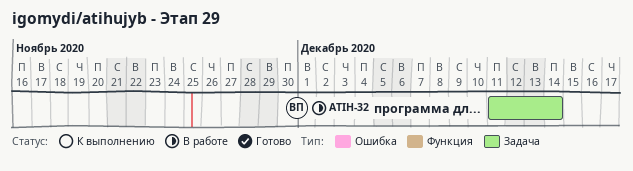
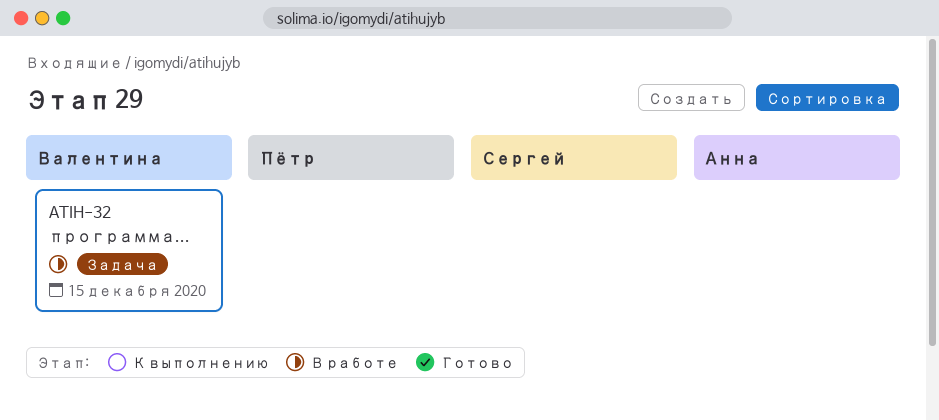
ATIH-32, due: Dec 14 -> Dec 15

